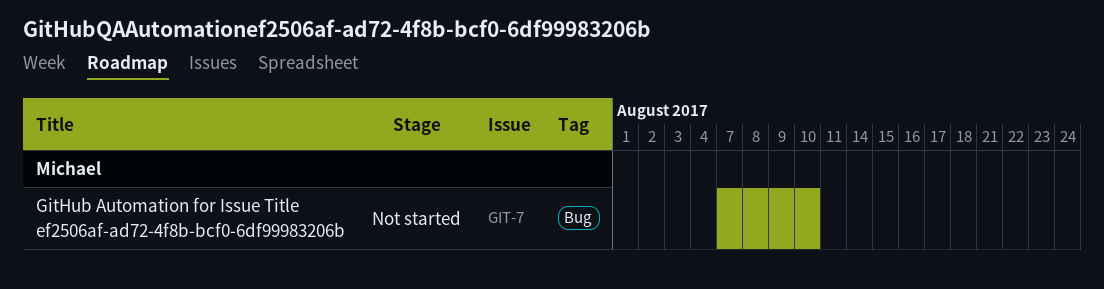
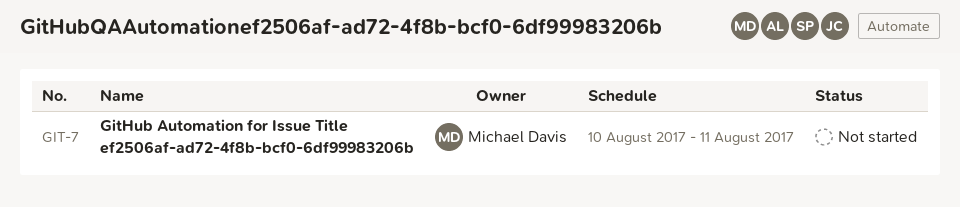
GIT-7, start: Aug 7 -> Aug 10
GIT-7, due: Aug 10 -> Aug 11

